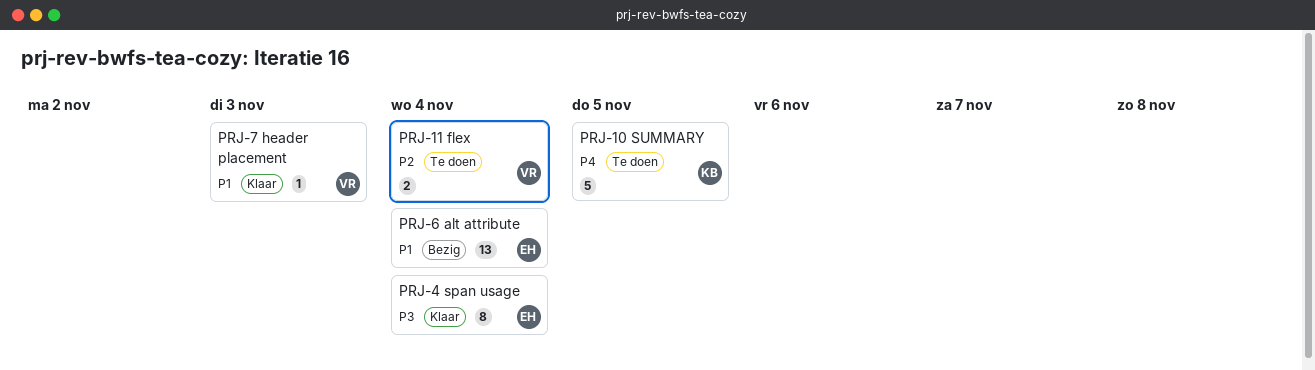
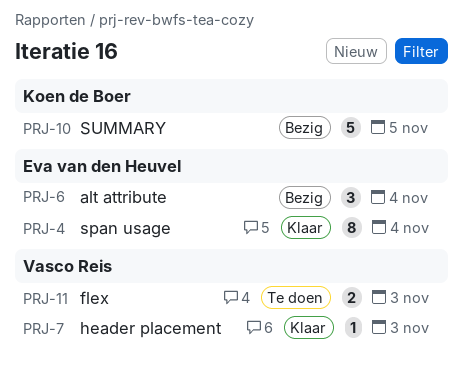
PRJ-6, estimate: 13 -> 3
PRJ-10, status: Te doen -> Bezig
PRJ-11, due: Nov 4 -> Nov 3

